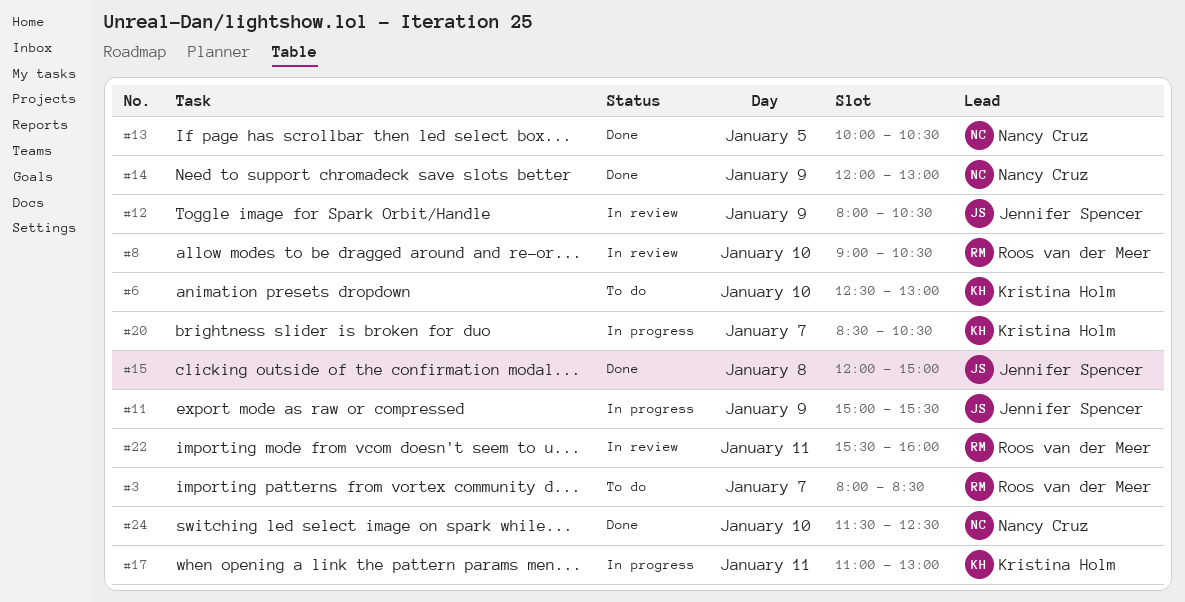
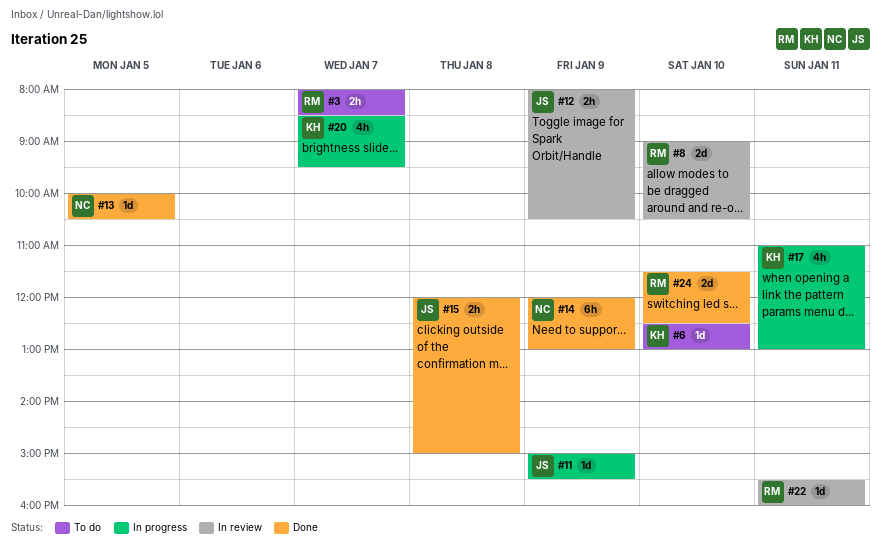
#20, ends: 10:30 -> 09:30
#24, owner: Nancy Cruz -> Roos van der Meer

